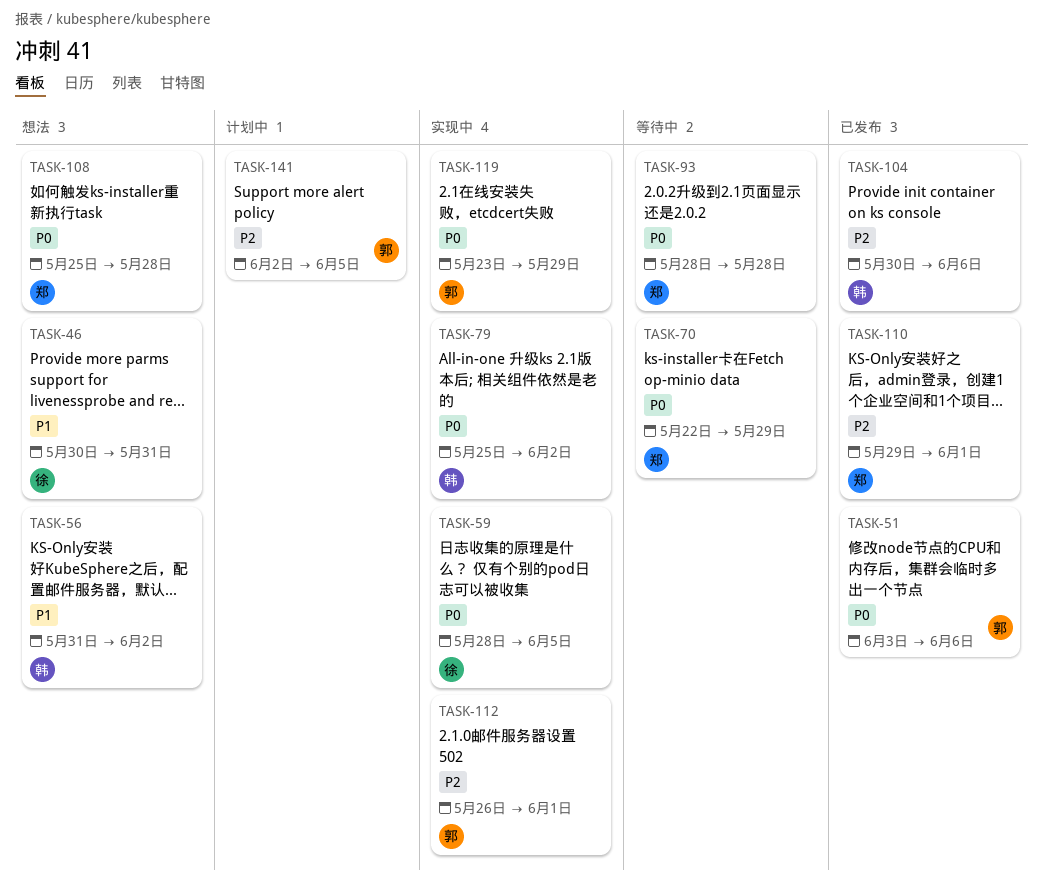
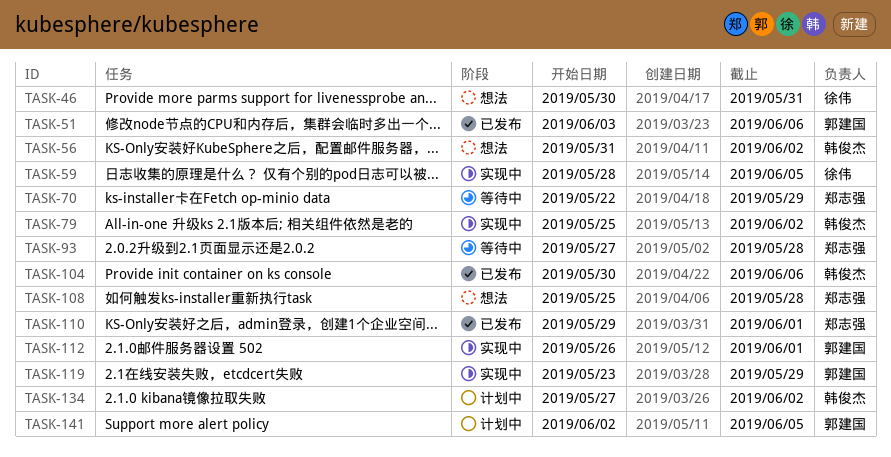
TASK-93, start: May 28 -> May 27
TASK-134: none -> present

